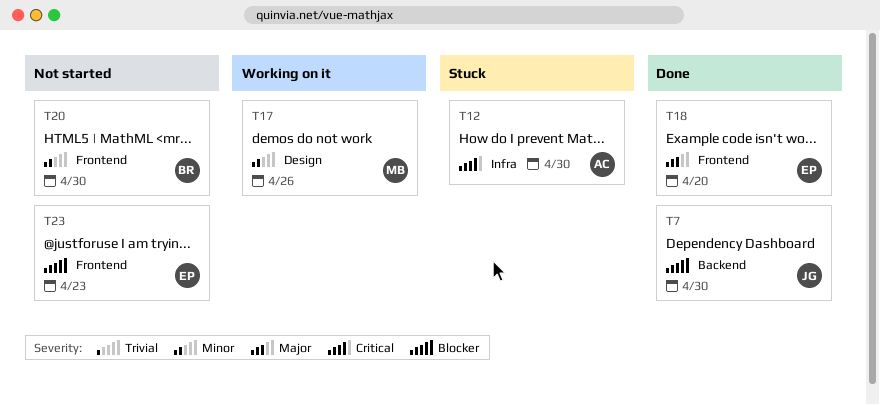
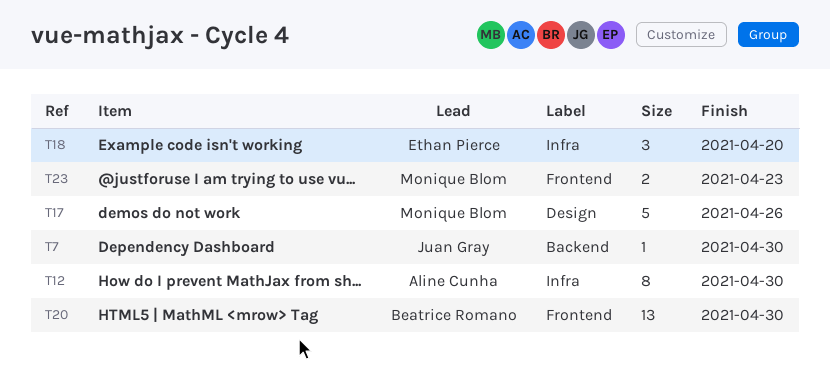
T18, label: Frontend -> Infra
T23, owner: Ethan Pierce -> Monique Blom

